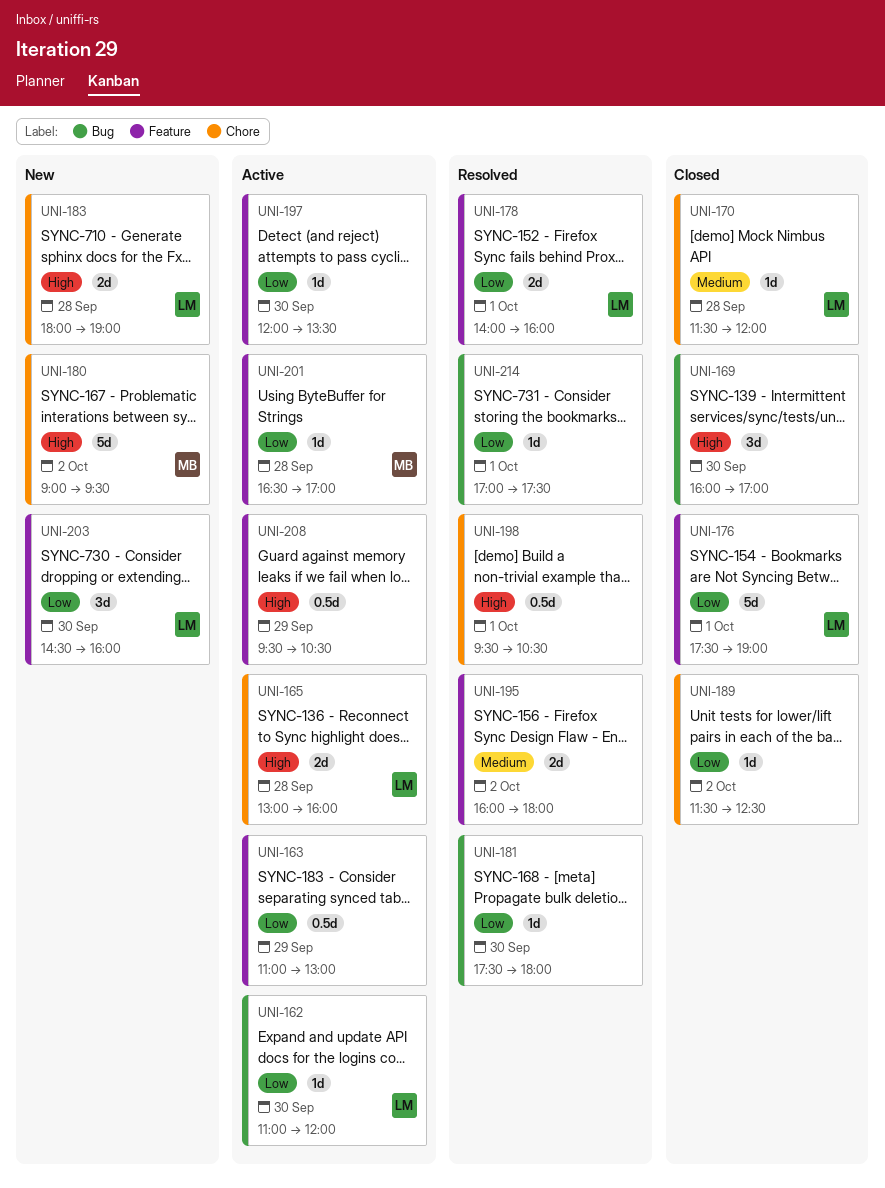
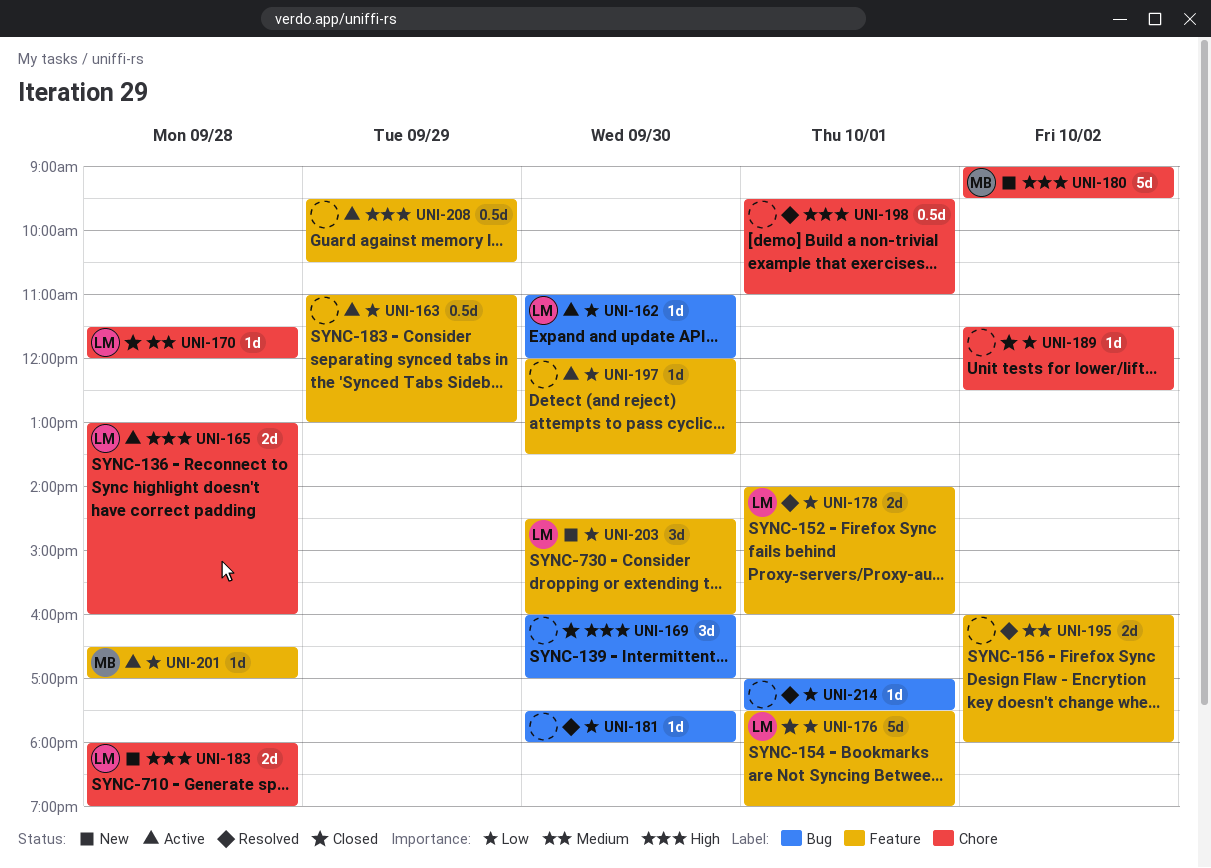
UNI-198, ends: 10:30 -> 11:00

